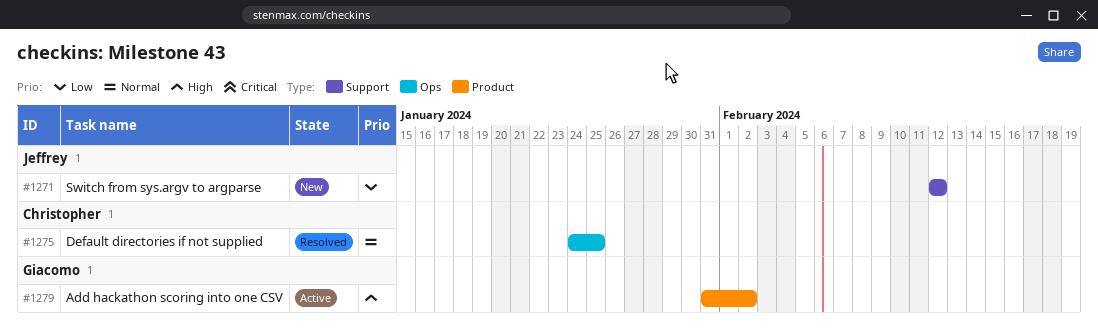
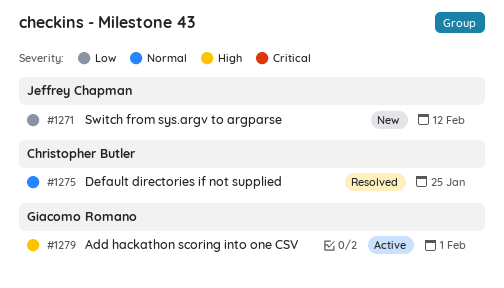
#1279, due: Feb 2 -> Feb 1

